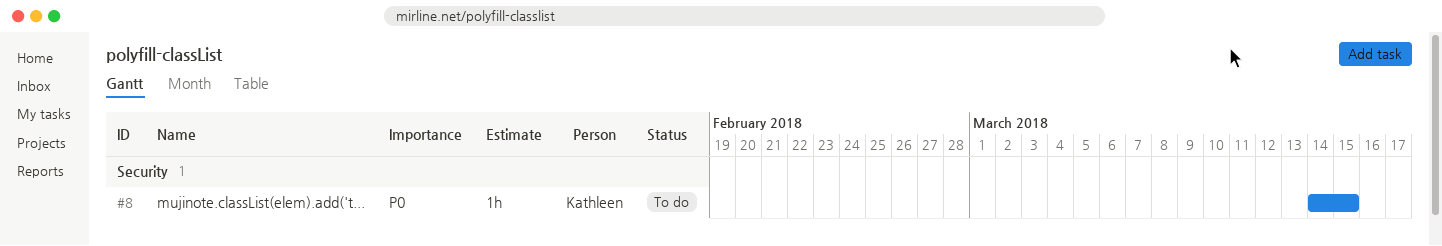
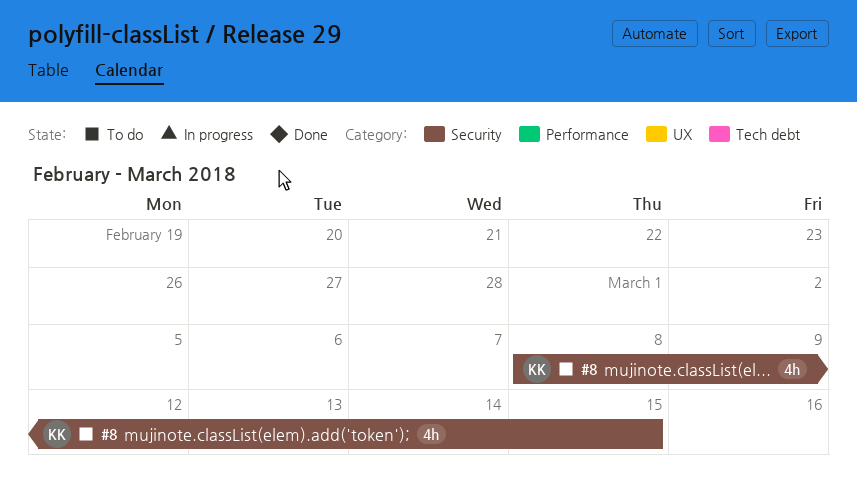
#8, estimate: 1h -> 4h
#8, start: Mar 14 -> Mar 8

